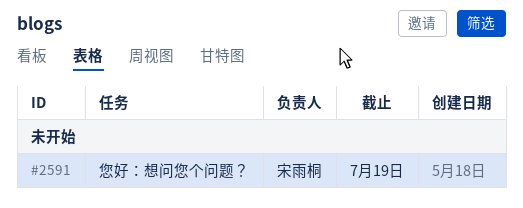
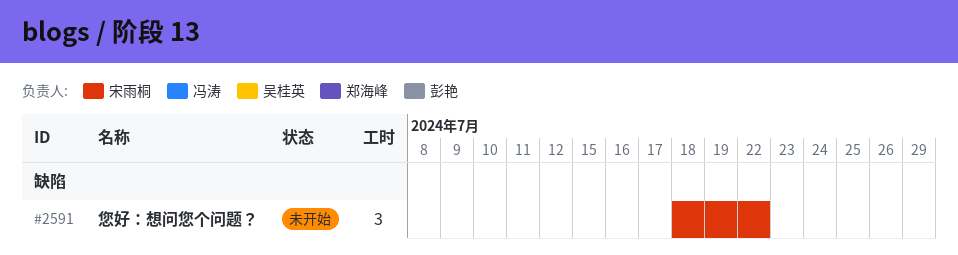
#2591, due: Jul 19 -> Jul 22

